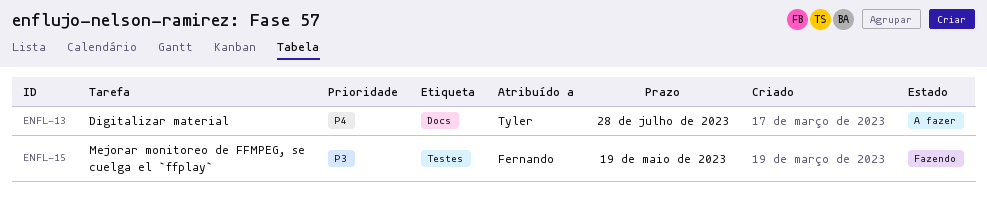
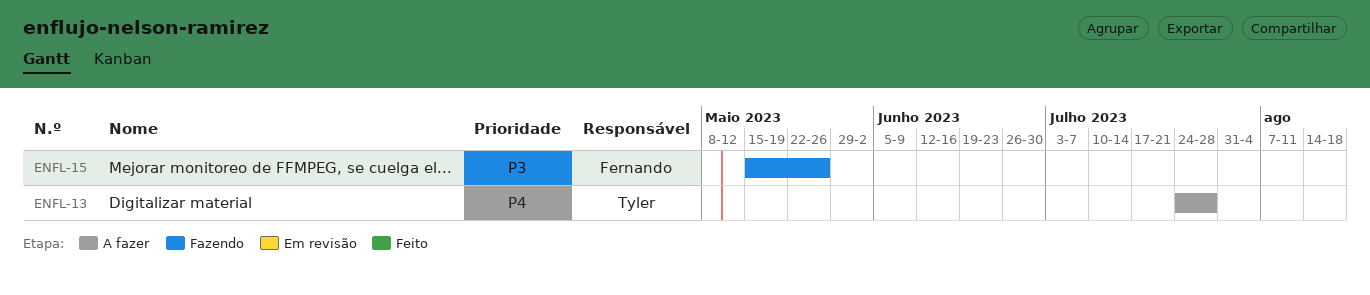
ENFL-15, due: May 19 -> May 26

